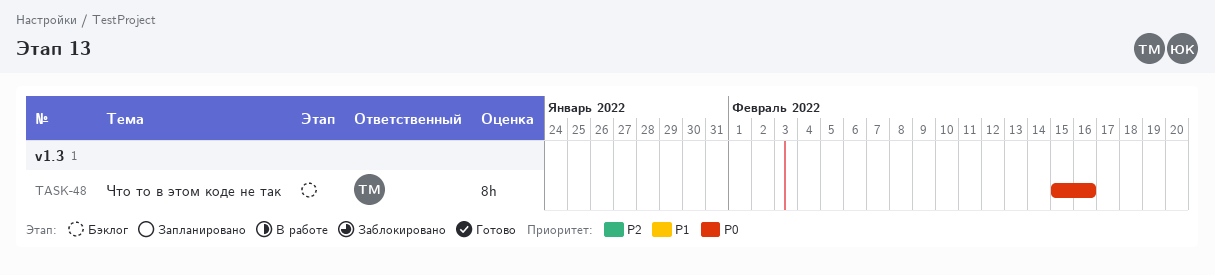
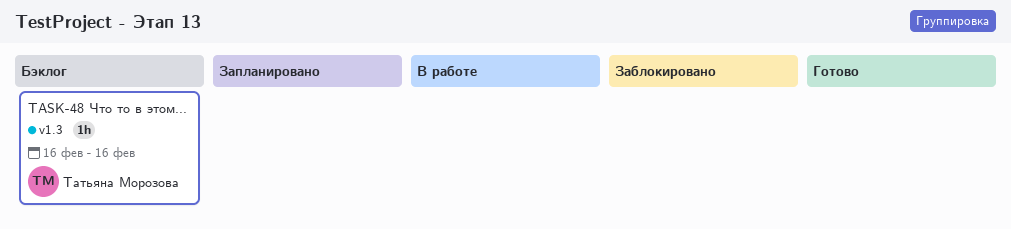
TASK-48, estimate: 8h -> 1h
TASK-48, start: Feb 15 -> Feb 16

